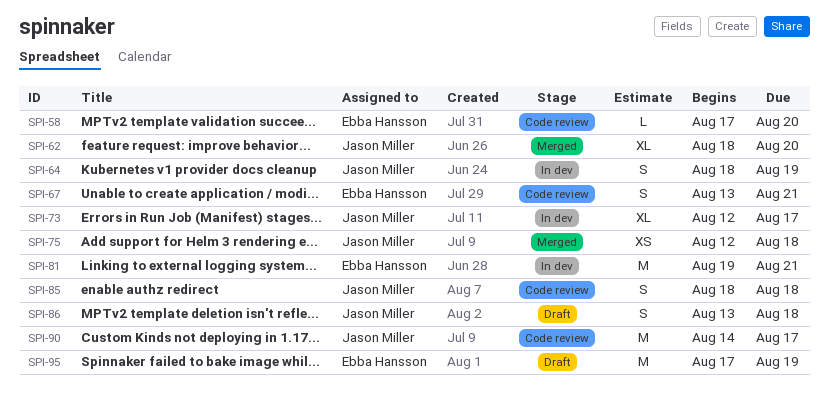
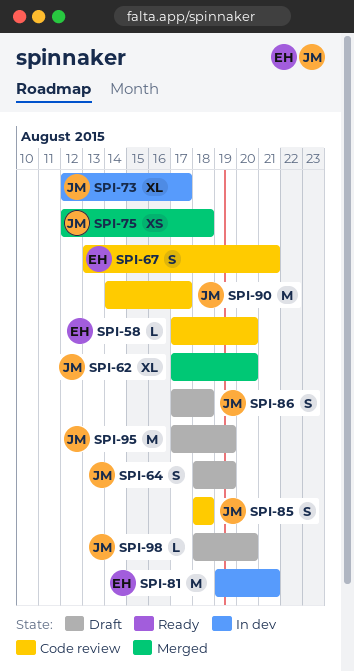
SPI-62, start: Aug 18 -> Aug 17
SPI-64, status: In dev -> Draft
SPI-86, start: Aug 13 -> Aug 17
SPI-95, owner: Ebba Hansson -> Jason Miller
SPI-98: none -> present

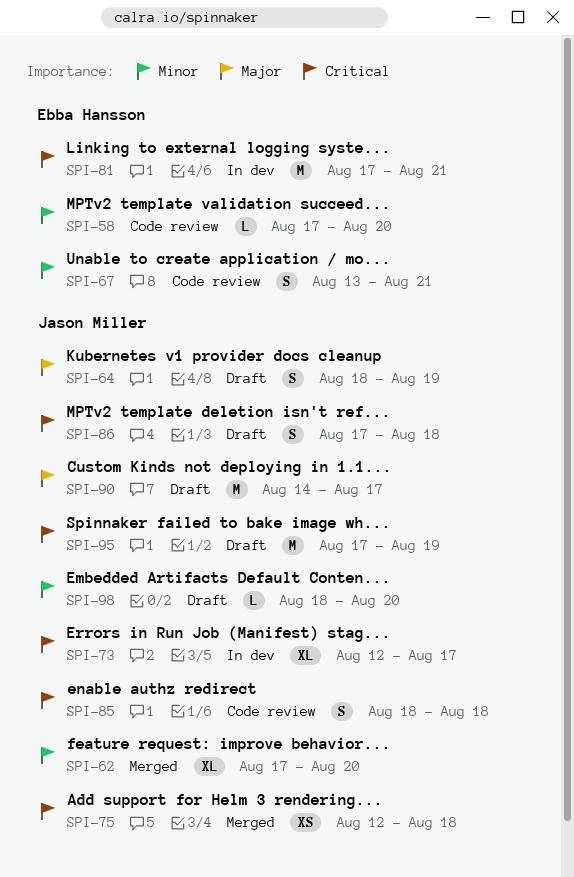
SPI-81, start: Aug 19 -> Aug 17
SPI-90, status: Code review -> Draft

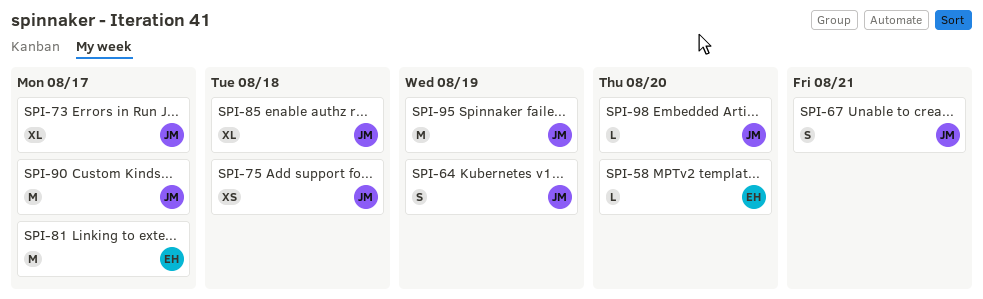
SPI-62: present -> none
SPI-67, owner: Ebba Hansson -> Jason Miller
SPI-81, due: Aug 21 -> Aug 17
SPI-85, estimate: S -> XL
SPI-86: present -> none

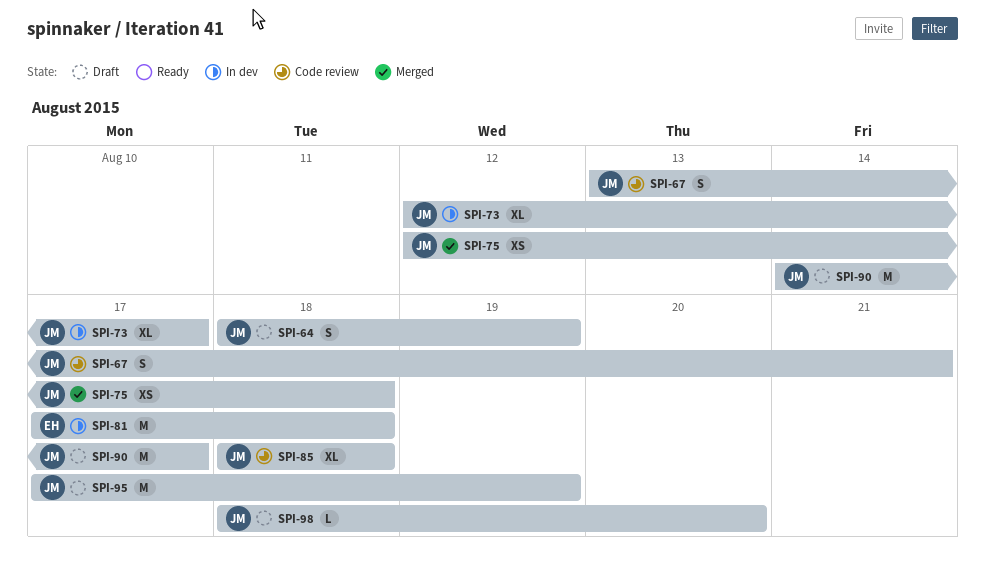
SPI-58: present -> none
SPI-81, due: Aug 17 -> Aug 18

